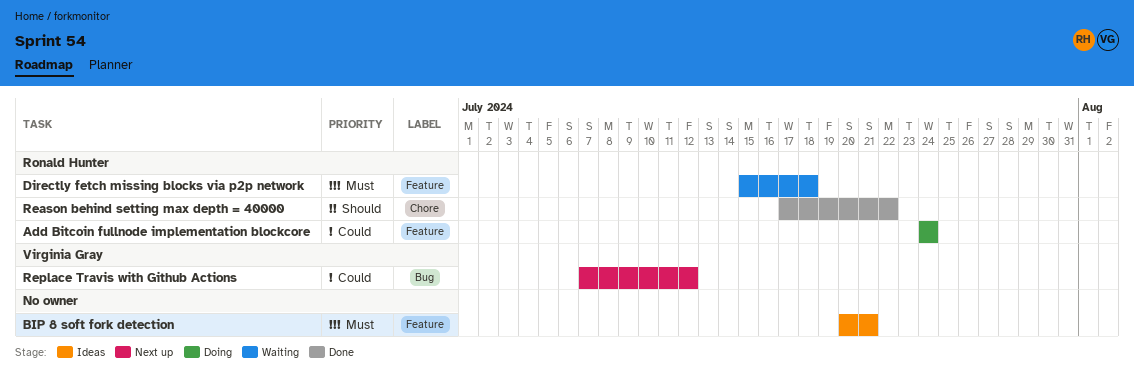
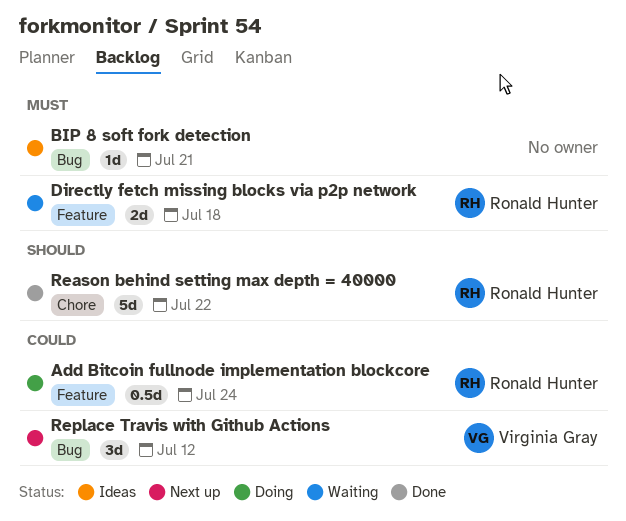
BIP 8 soft fork detection, label: Feature -> Bug

